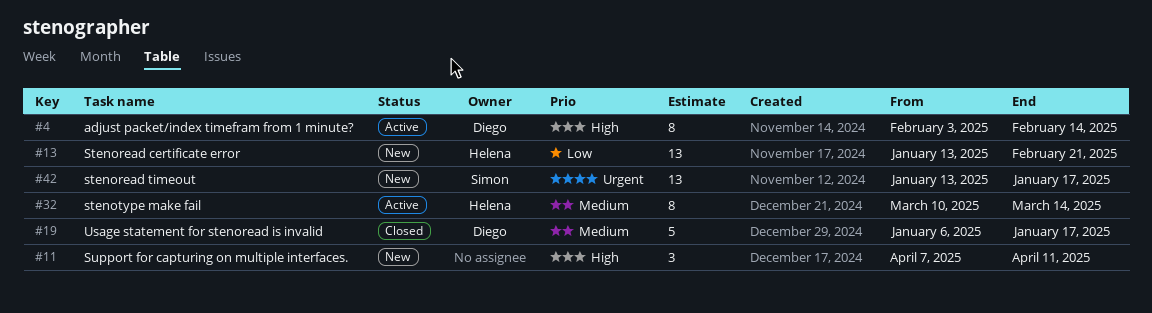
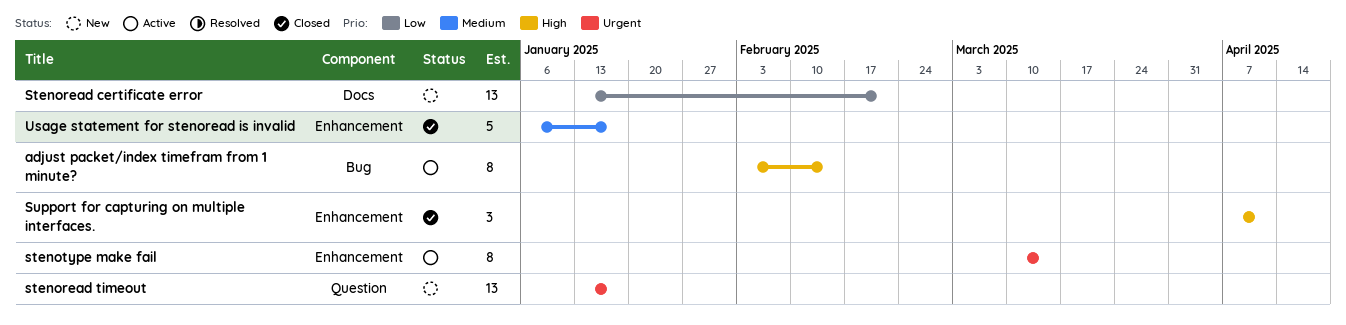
stenotype make fail, priority: Medium -> Urgent
Support for capturing on multiple interfaces., status: New -> Closed

